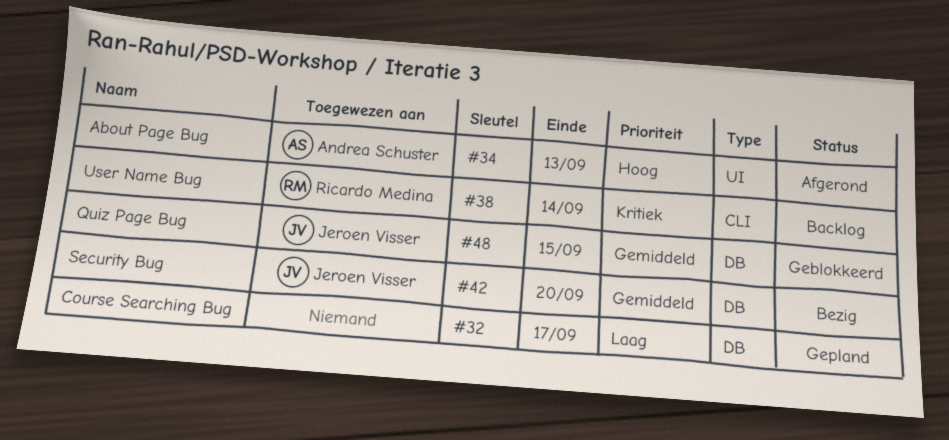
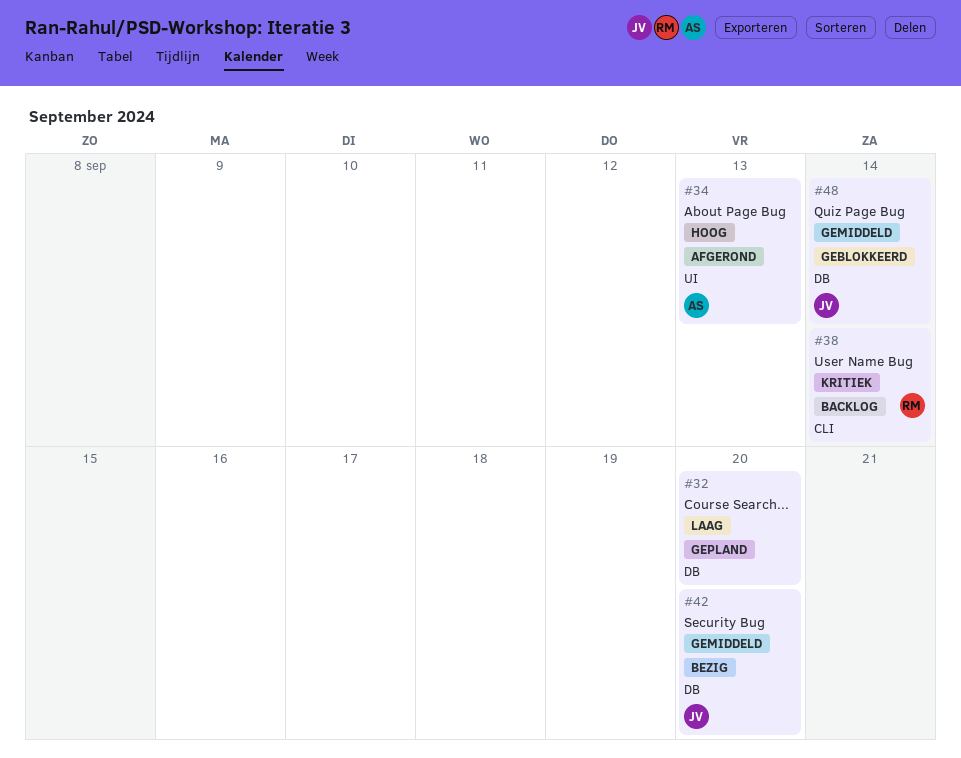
#32, due: Sep 17 -> Sep 20
#48, due: Sep 15 -> Sep 14

